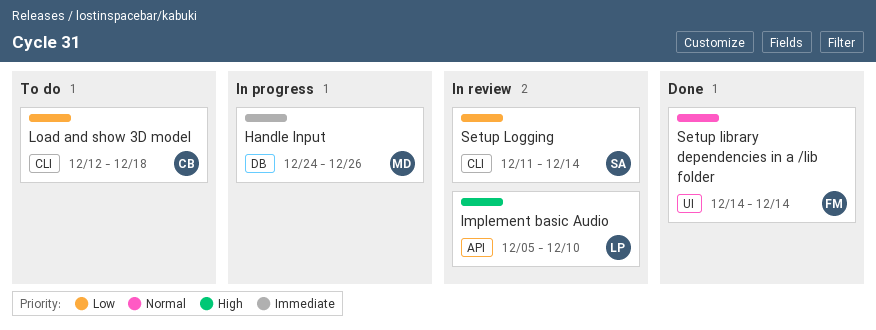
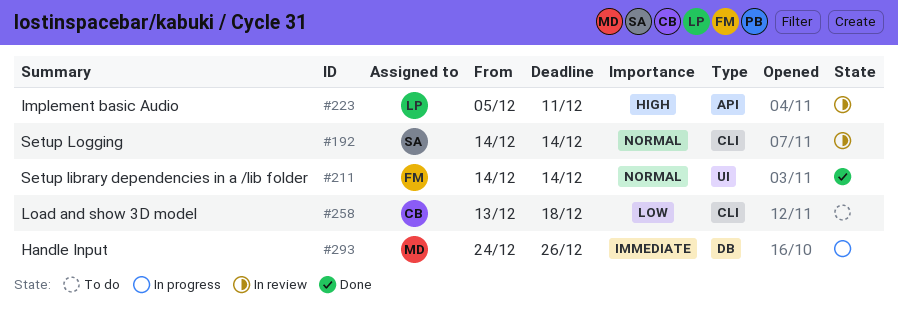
Implement basic Audio, due: Dec 10 -> Dec 11
Load and show 3D model, start: Dec 12 -> Dec 13
Setup Logging, priority: Low -> Normal
Setup Logging, start: Dec 11 -> Dec 14

